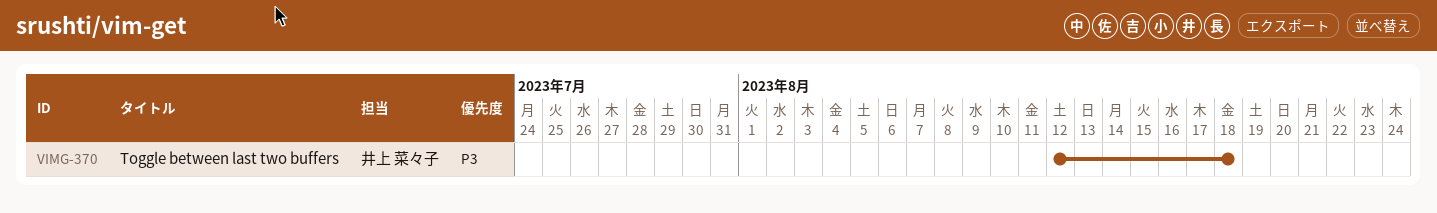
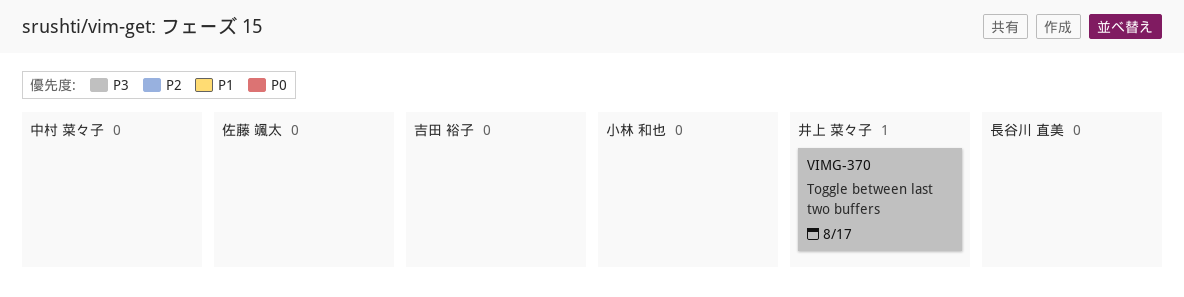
VIMG-370, due: Aug 18 -> Aug 17

